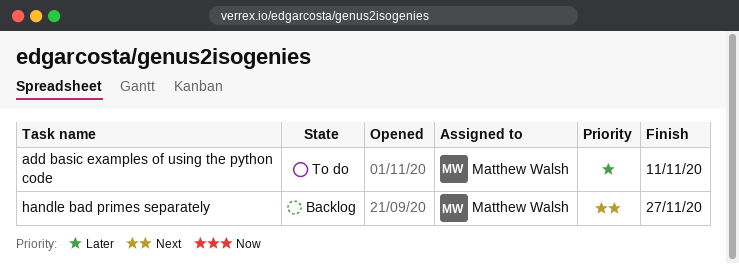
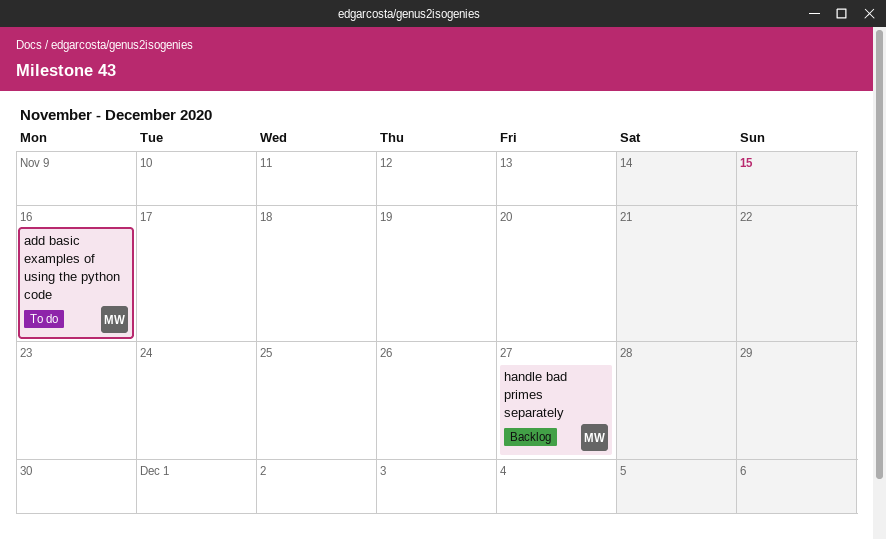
add basic examples of using the python code, due: Nov 11 -> Nov 16

